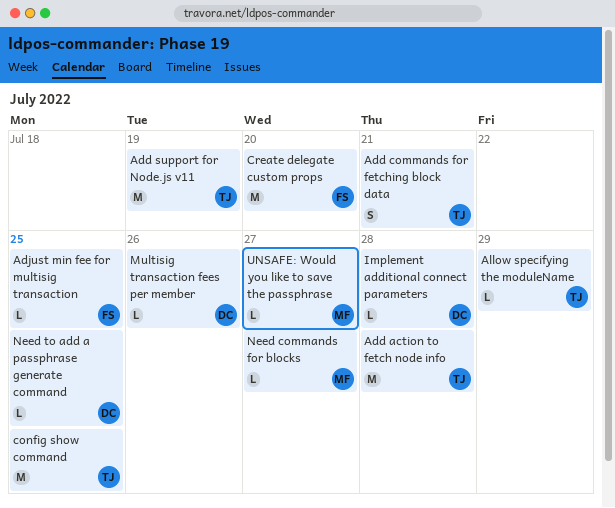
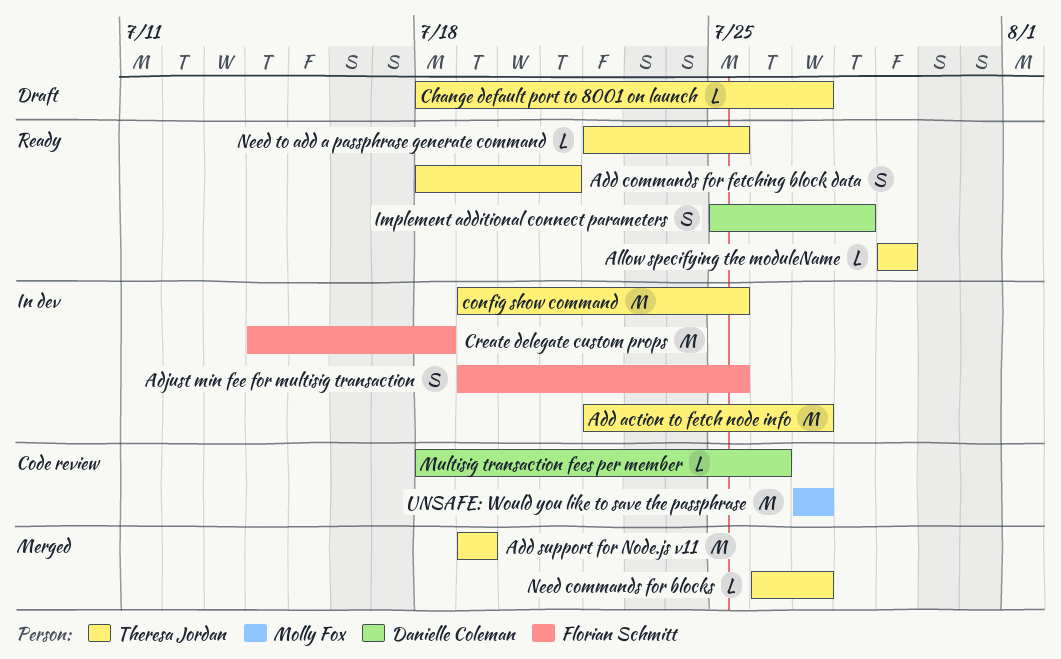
Add action to fetch node info, due: Jul 28 -> Jul 27
Adjust min fee for multisig transaction, estimate: L -> S
Change default port to 8001 on launch: none -> present
Create delegate custom props, due: Jul 20 -> Jul 18
Implement additional connect parameters, estimate: L -> S
Need commands for blocks, owner: Molly Fox -> Theresa Jordan
Need to add a passphrase generate command, owner: Danielle Coleman -> Theresa Jordan
UNSAFE: Would you like to save the passphrase, estimate: L -> M

